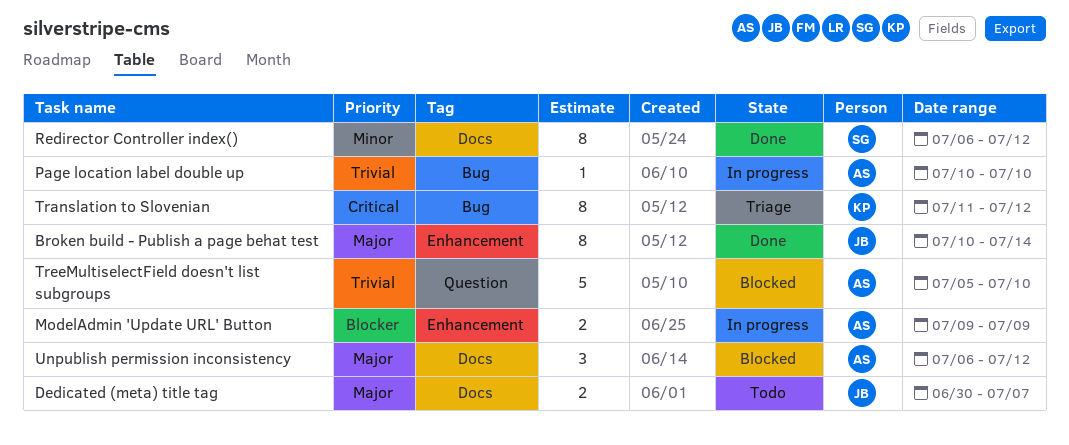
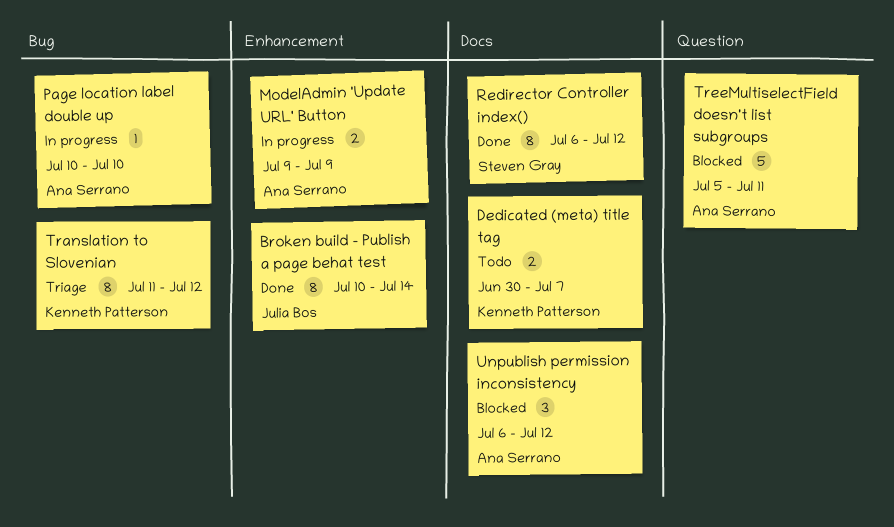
Dedicated (meta) title tag, owner: Julia Bos -> Kenneth Patterson
TreeMultiselectField doesn't list subgroups, due: Jul 10 -> Jul 11

